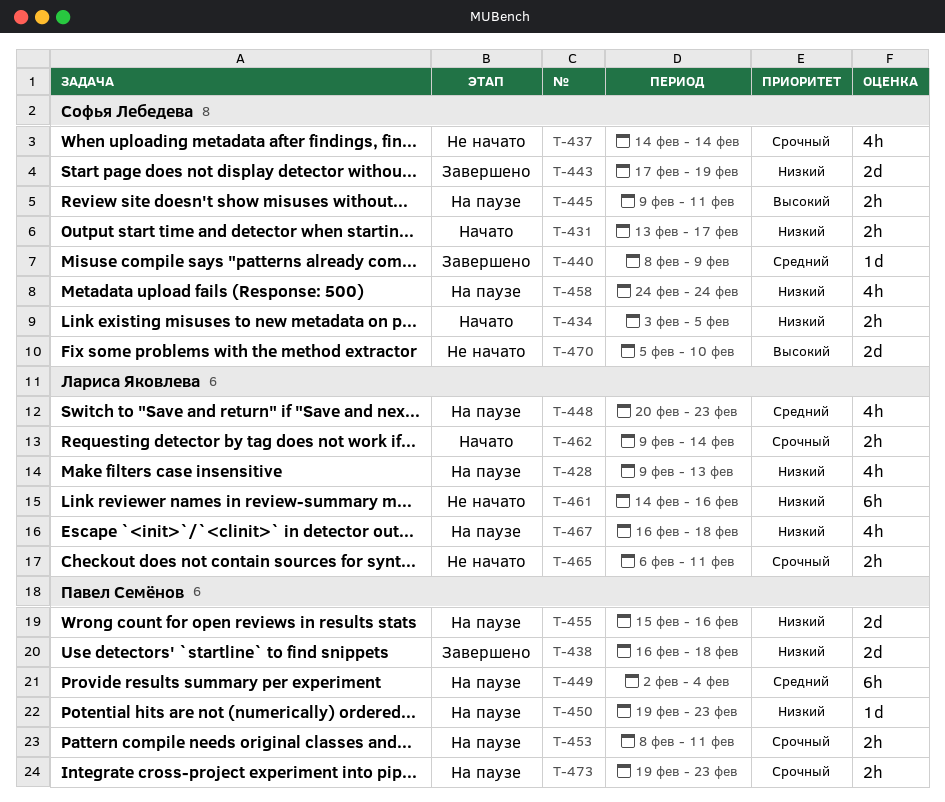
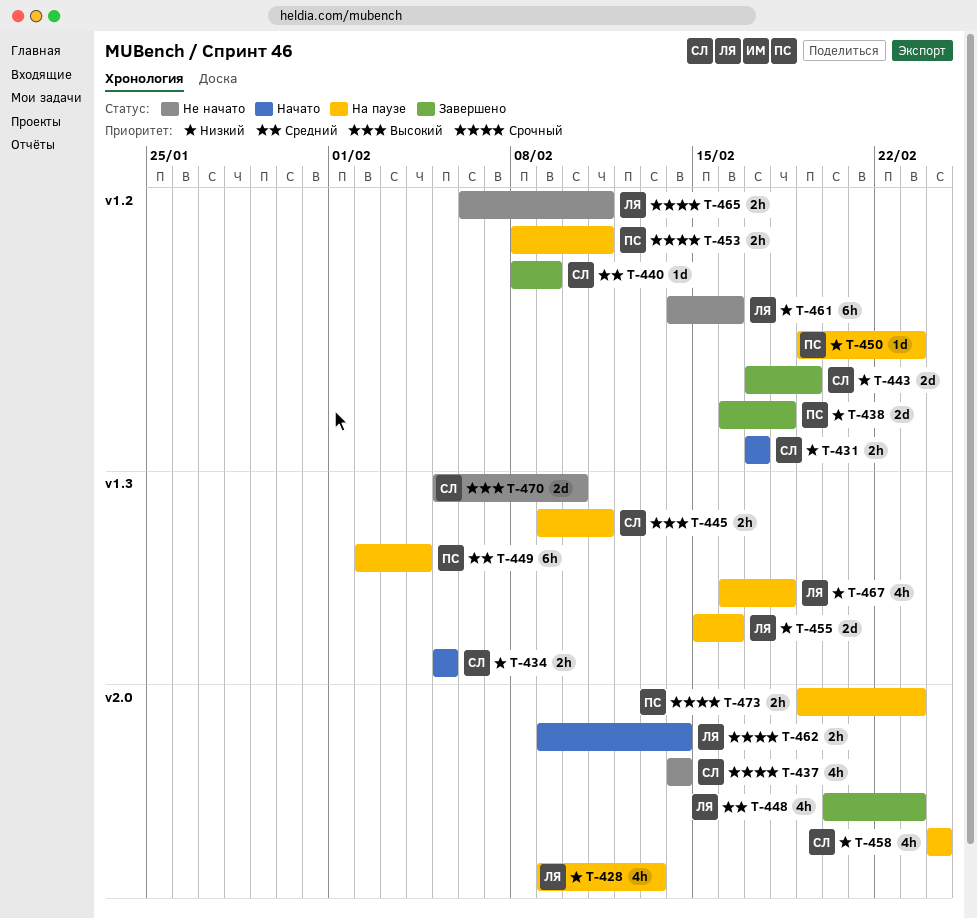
T-431, start: Feb 13 -> Feb 17
T-434, start: Feb 3 -> Feb 5
T-448, status: На паузе -> Завершено
T-455, owner: Павел Семёнов -> Лариса Яковлева

